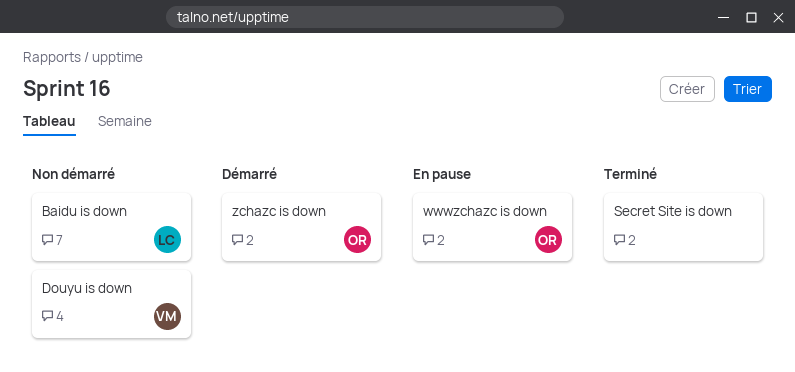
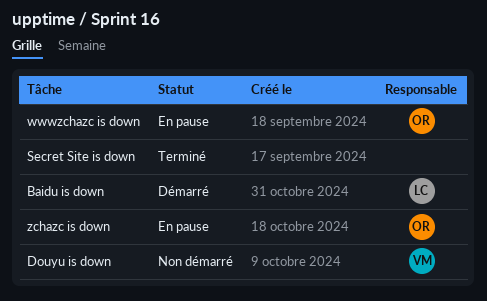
Baidu is down, status: Non démarré -> Démarré
zchazc is down, status: Démarré -> En pause

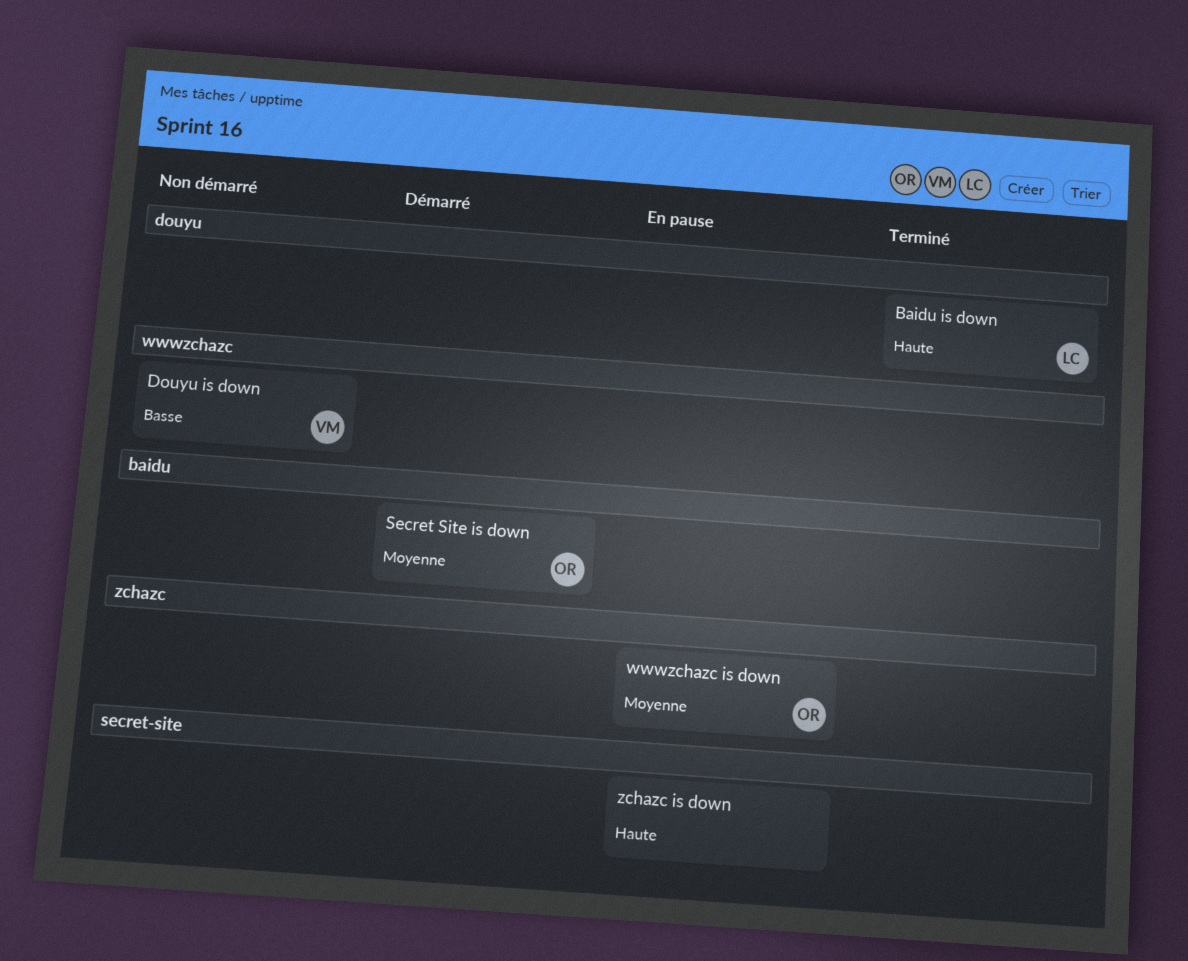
Baidu is down, status: Démarré -> Terminé
Secret Site is down, status: Terminé -> Démarré
Secret Site is down, owner: none -> OR
zchazc is down, owner: OR -> none

